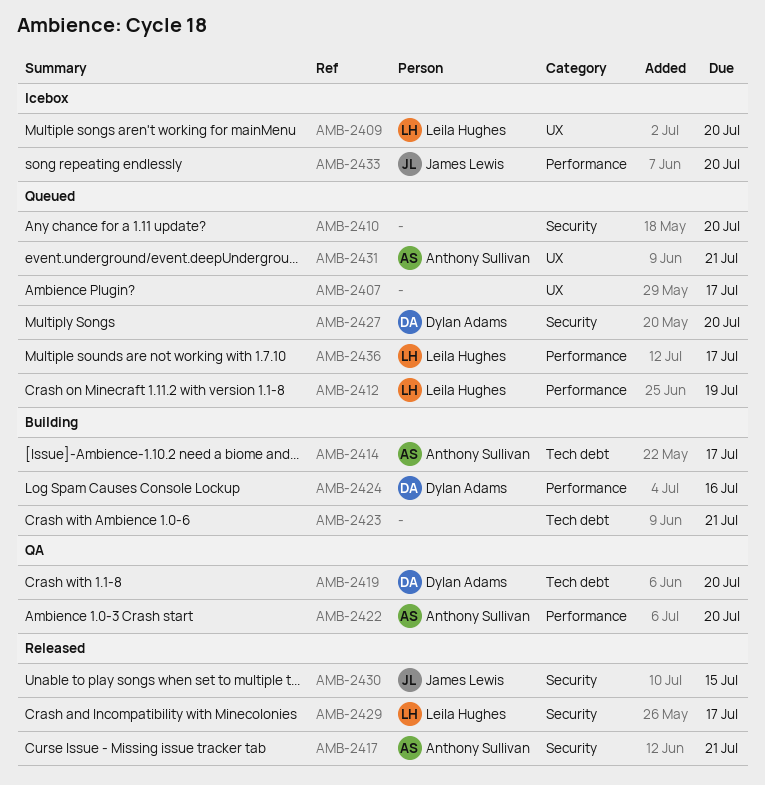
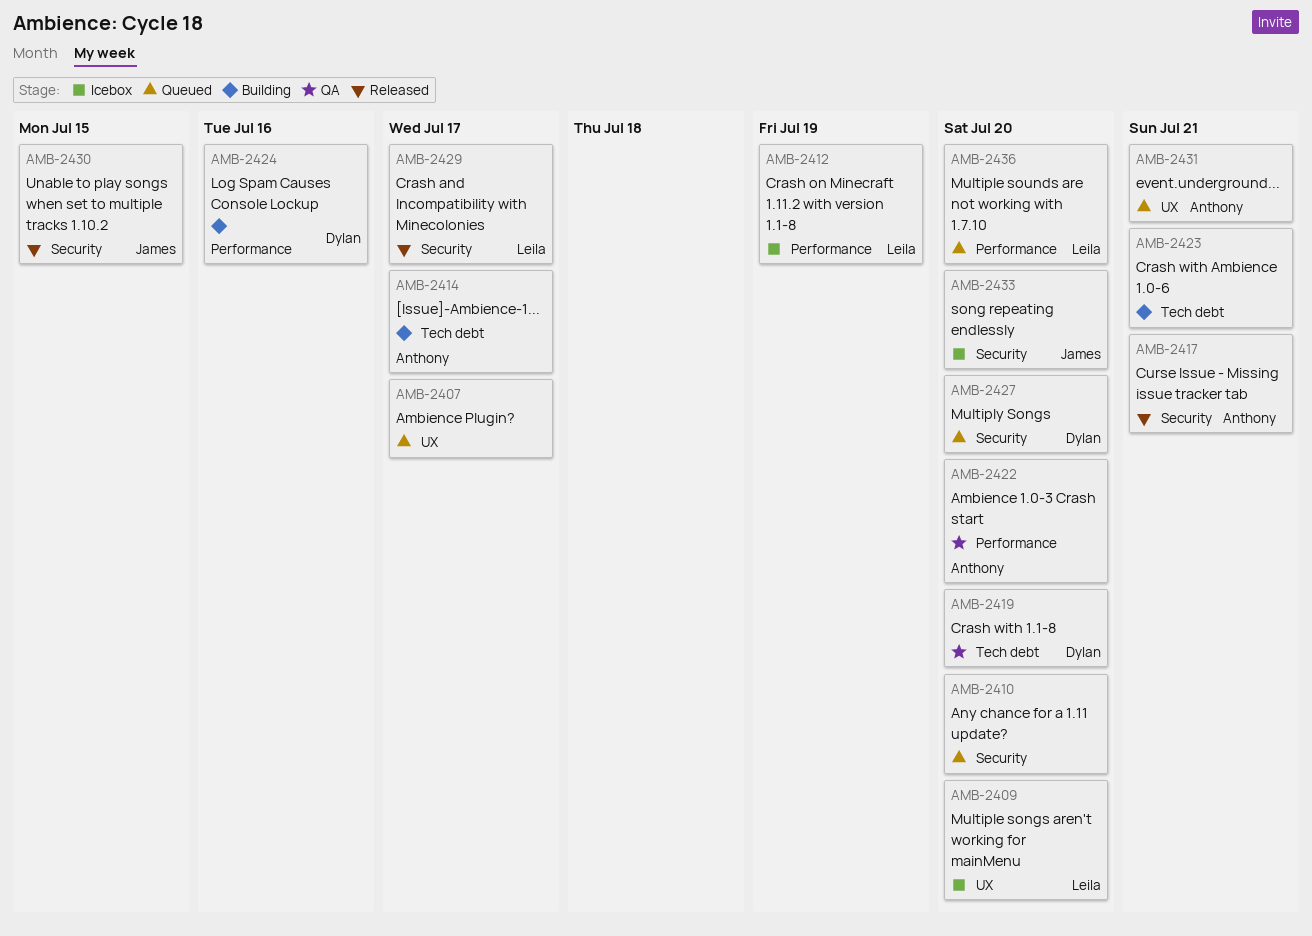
AMB-2412, status: Queued -> Icebox
AMB-2433, label: Performance -> Security
AMB-2436, due: Jul 17 -> Jul 20

